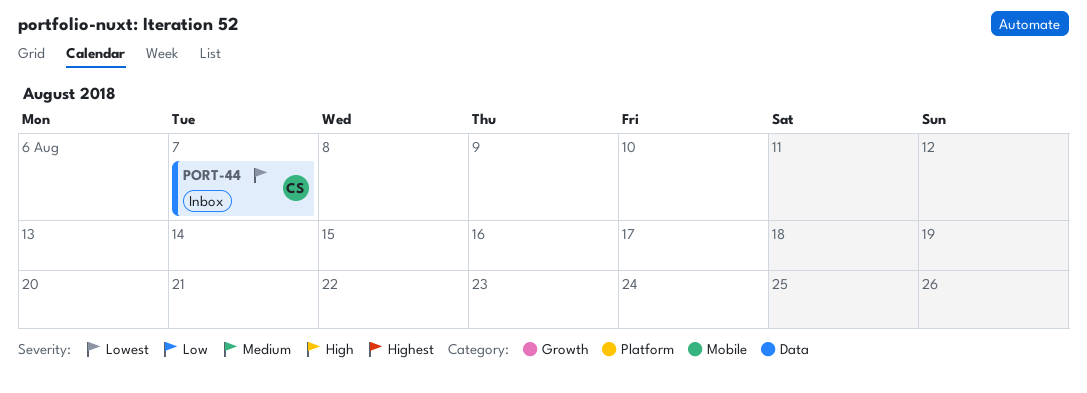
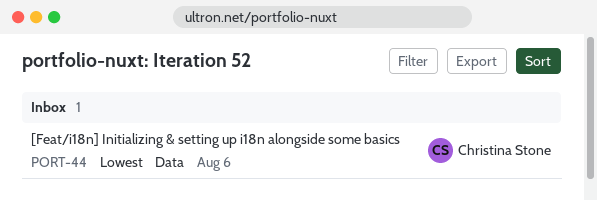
PORT-44, due: Aug 7 -> Aug 6

